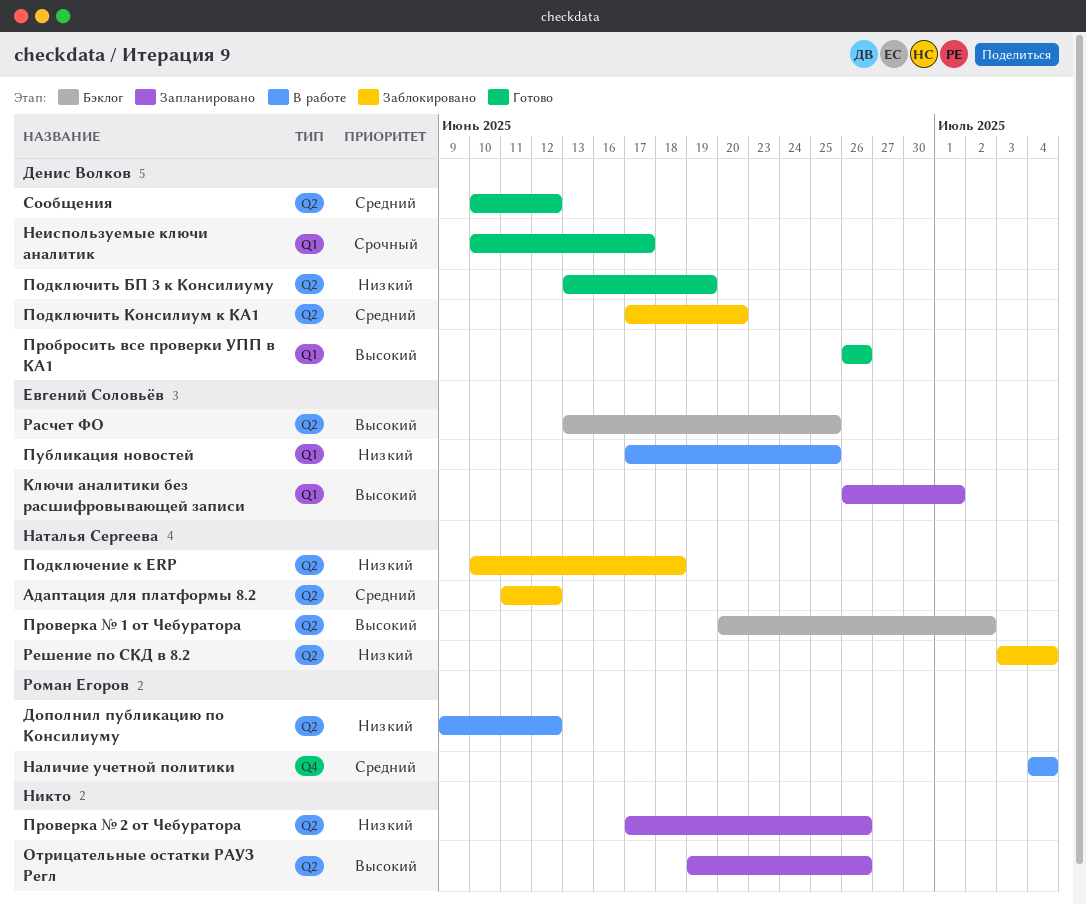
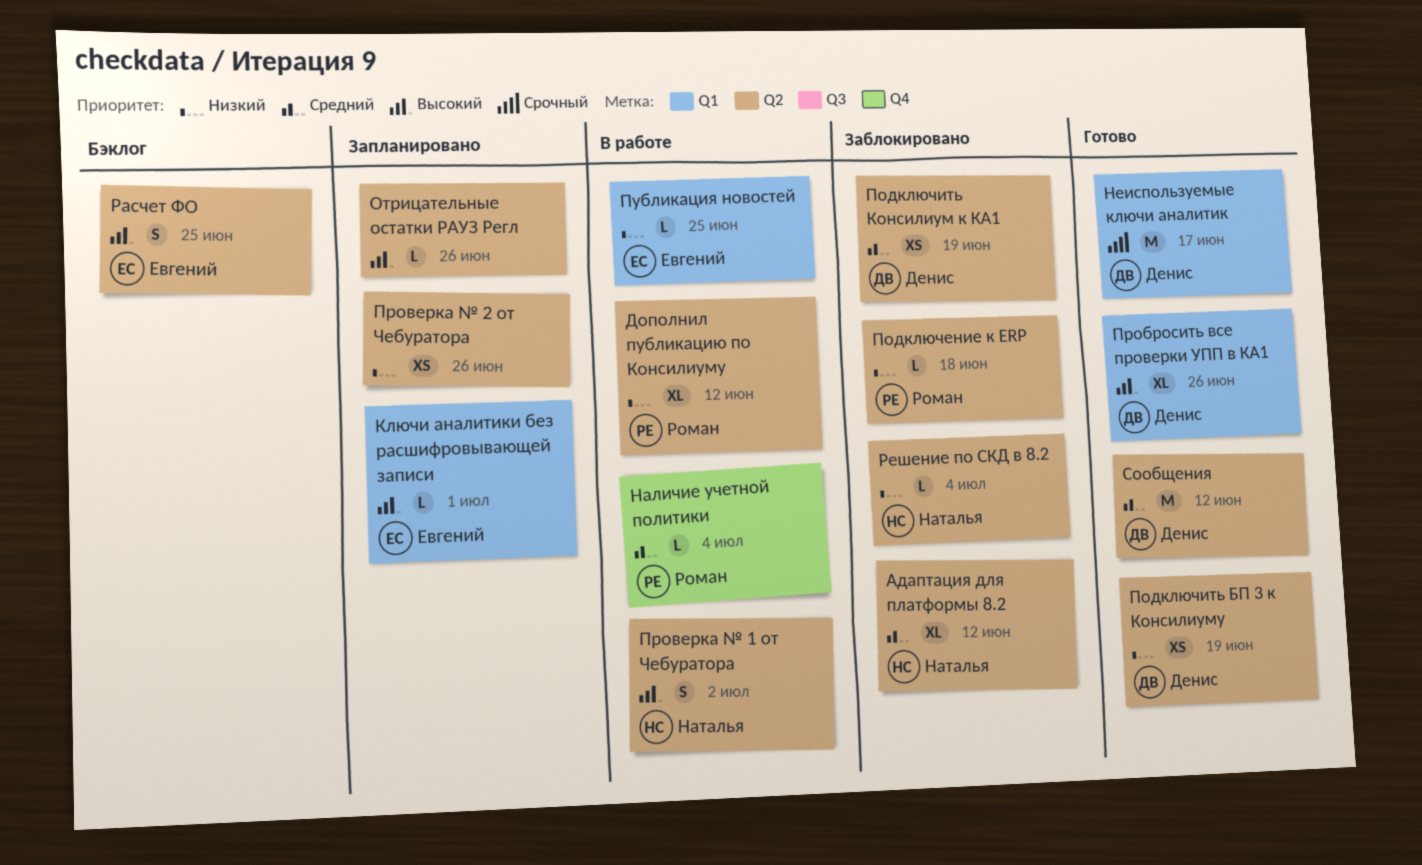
Подключение к ERP, owner: Наталья Сергеева -> Роман Егоров
Подключить Консилиум к КА1, due: Jun 20 -> Jun 19
Проверка № 1 от Чебуратора, status: Бэклог -> В работе

